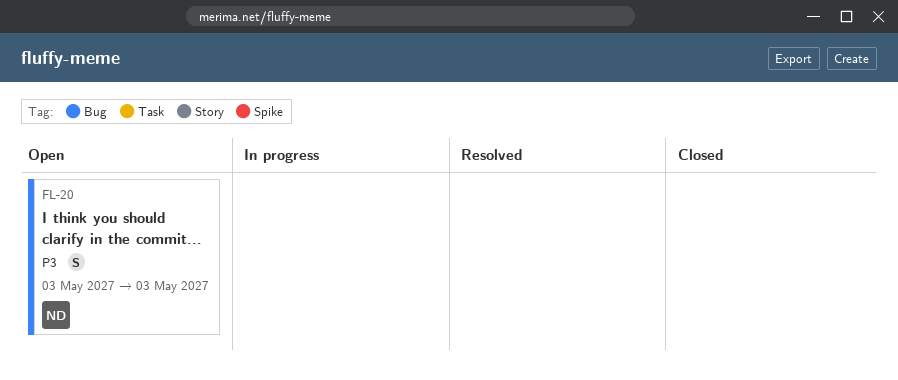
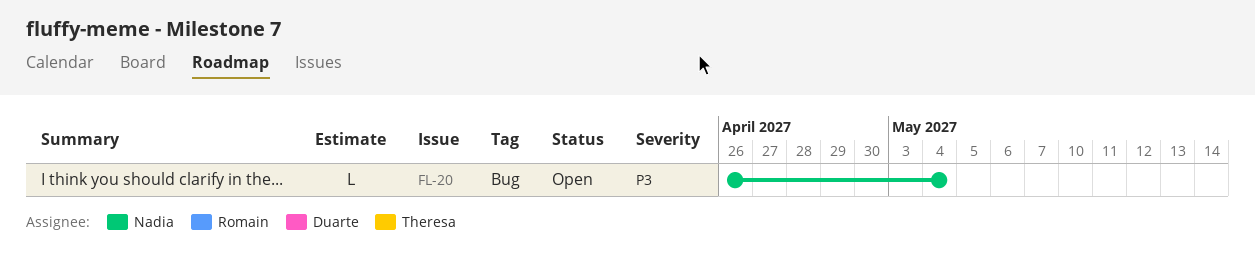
FL-20, estimate: S -> L
FL-20, start: May 3 -> Apr 26
FL-20, due: May 3 -> May 4

